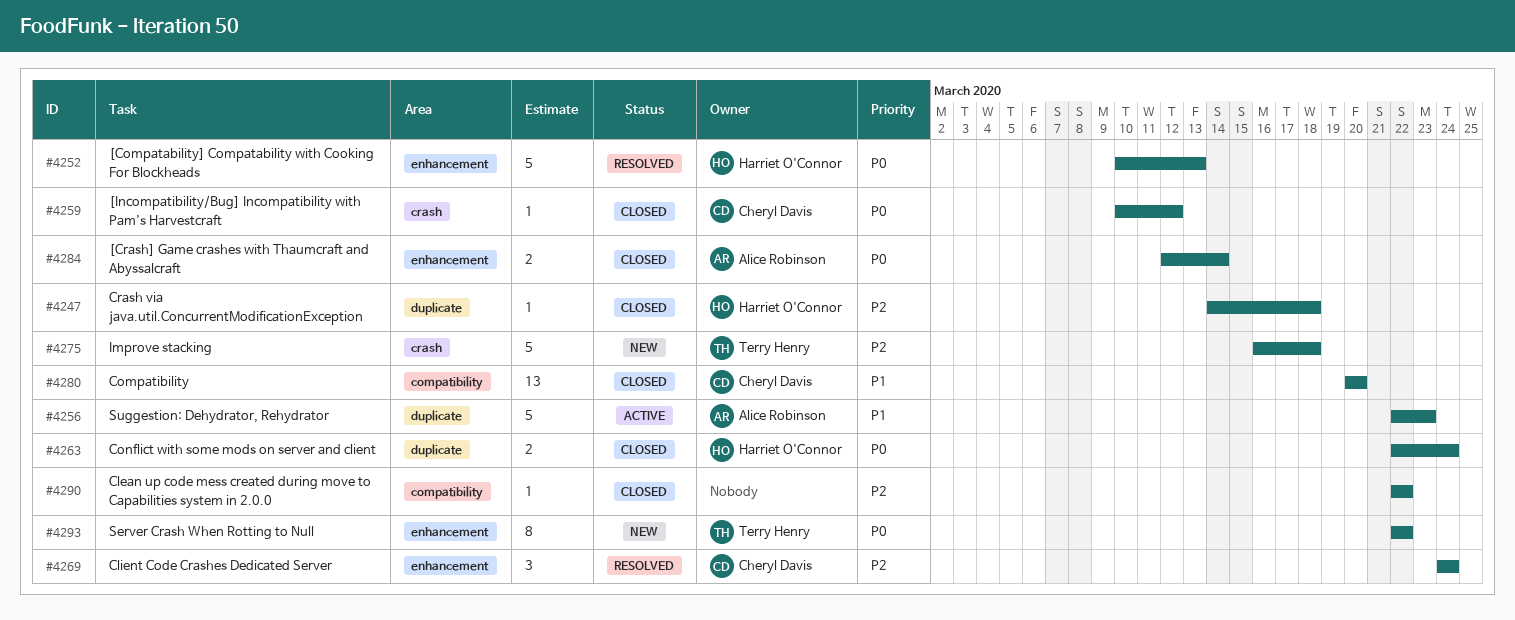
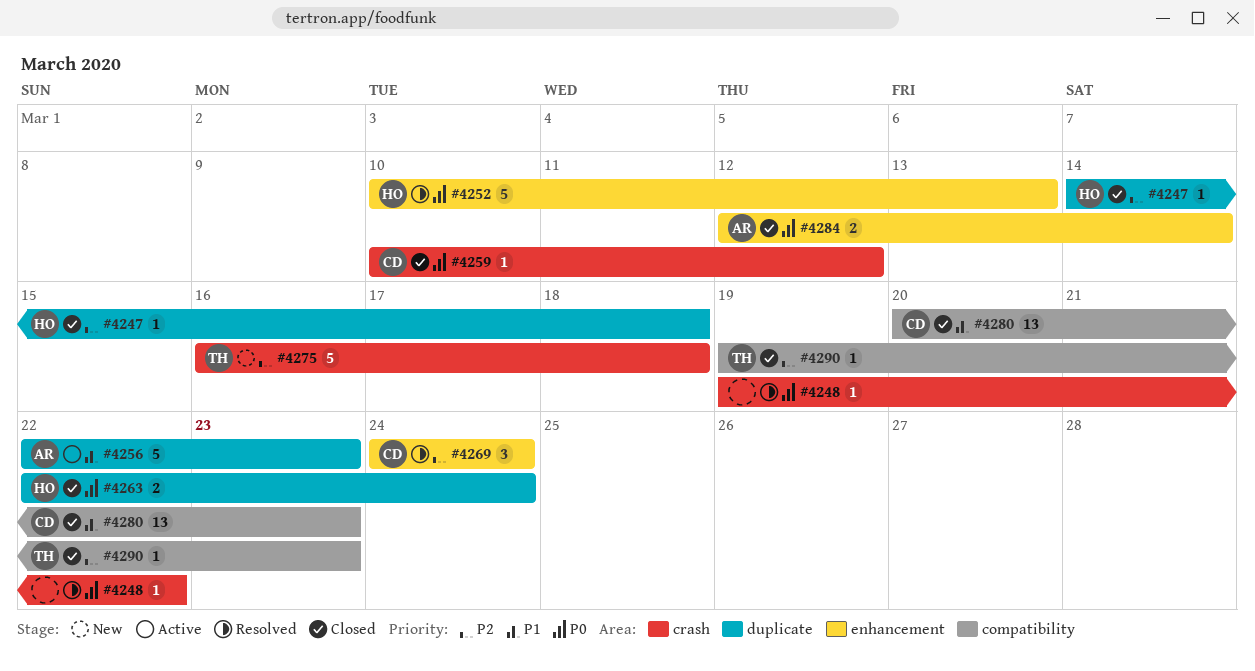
#4248: none -> present
#4280, due: Mar 20 -> Mar 23
#4290, owner: none -> Terry Henry
#4290, start: Mar 22 -> Mar 19
#4290, due: Mar 22 -> Mar 23
#4293: present -> none

